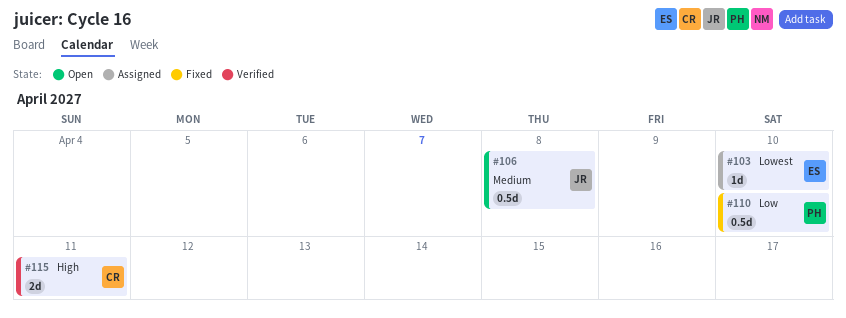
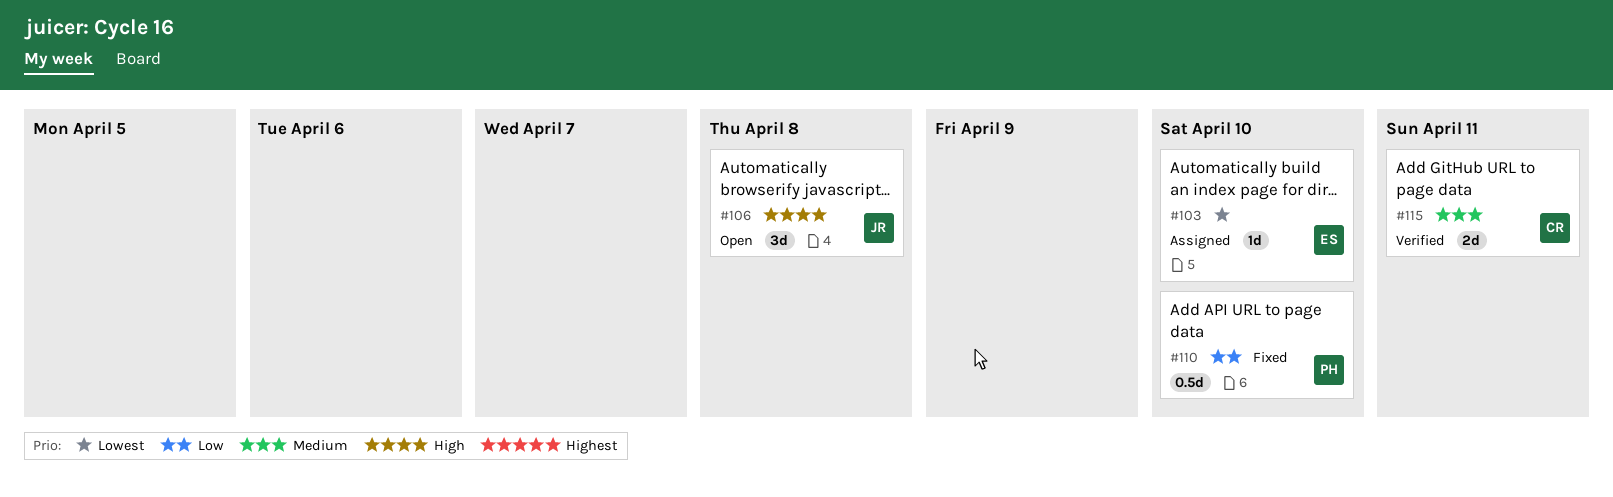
#106, priority: Medium -> High
#106, estimate: 0.5d -> 3d
#115, priority: High -> Medium

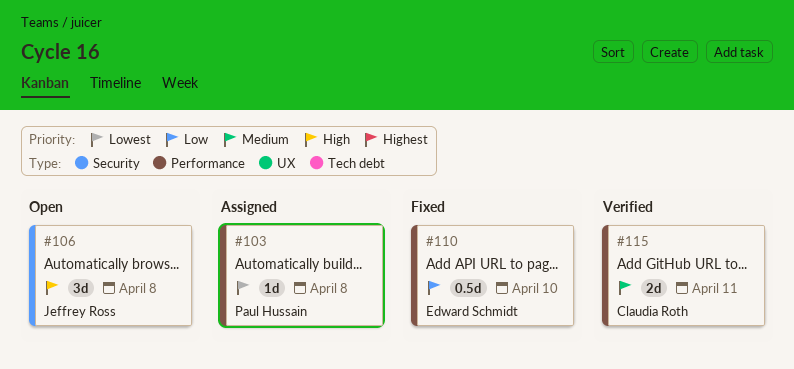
#103, owner: Edward Schmidt -> Paul Hussain
#103, due: Apr 10 -> Apr 8
#110, owner: Paul Hussain -> Edward Schmidt

